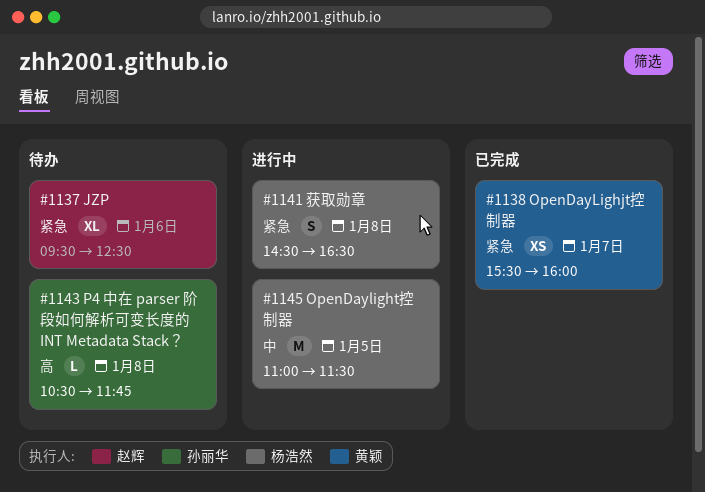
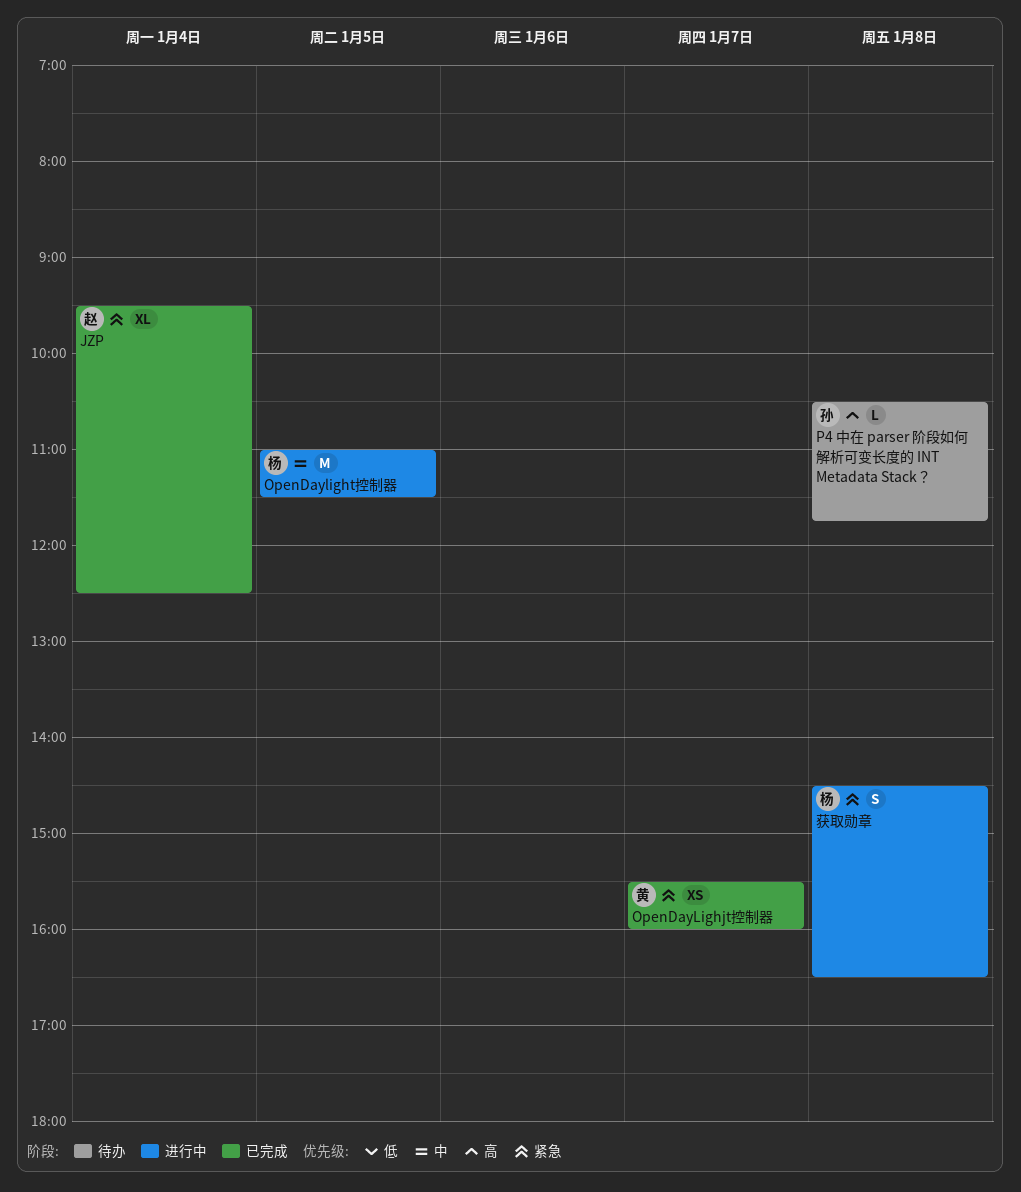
JZP, status: 待办 -> 已完成
JZP, day: Jan 6 -> Jan 4

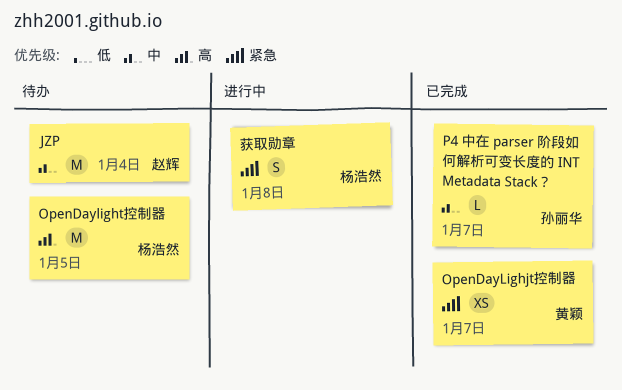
JZP, status: 已完成 -> 待办
JZP, priority: 紧急 -> 中
JZP, estimate: XL -> M
OpenDaylight控制器, status: 进行中 -> 待办
OpenDaylight控制器, priority: 中 -> 高
P4 中在 parser 阶段如何解析可变长度的 INT Metadata Stack？, status: 待办 -> 已完成
P4 中在 parser 阶段如何解析可变长度的 INT Metadata Stack？, priority: 高 -> 中
P4 中在 parser 阶段如何解析可变长度的 INT Metadata Stack？, day: Jan 8 -> Jan 7

